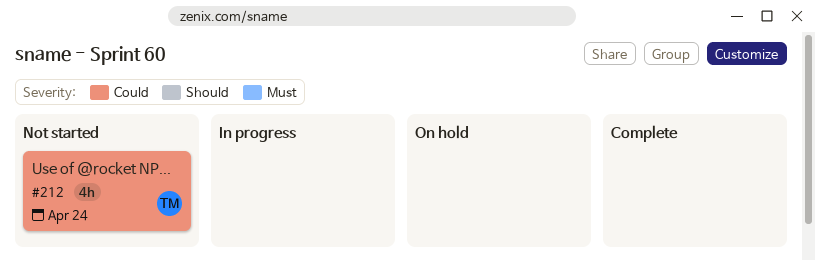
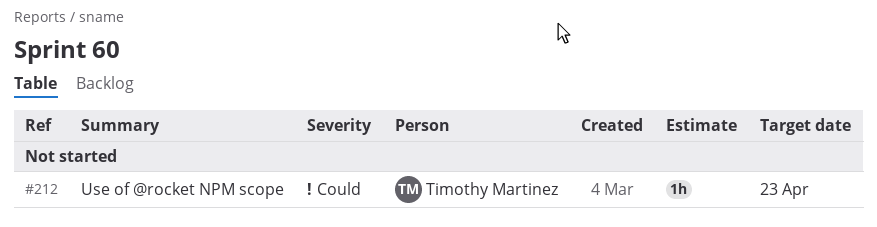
#212, estimate: 4h -> 1h
#212, due: Apr 24 -> Apr 23

